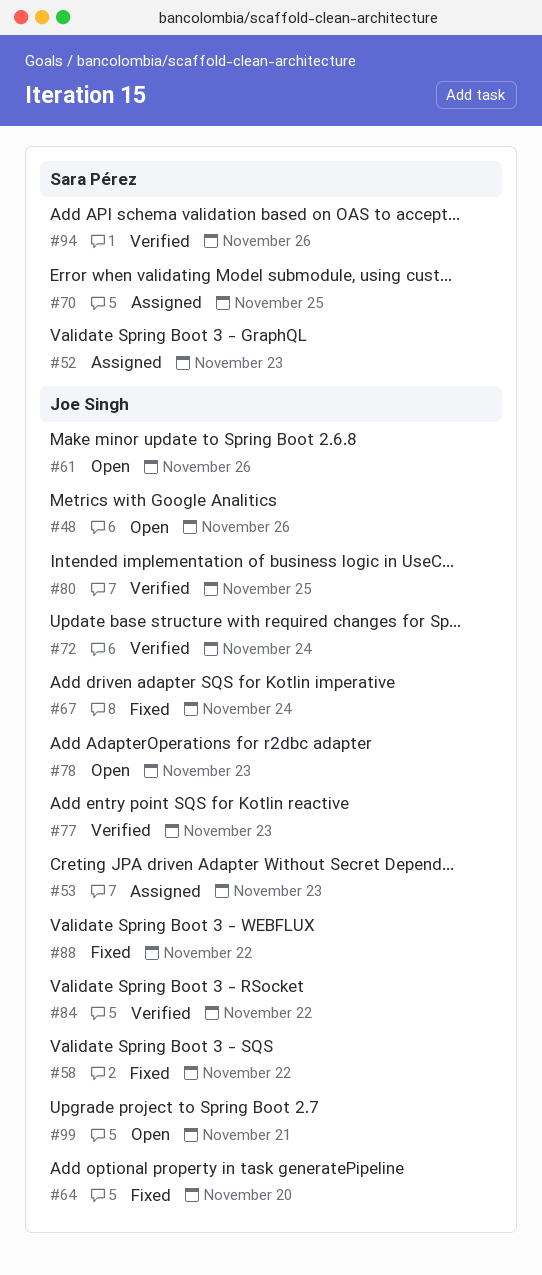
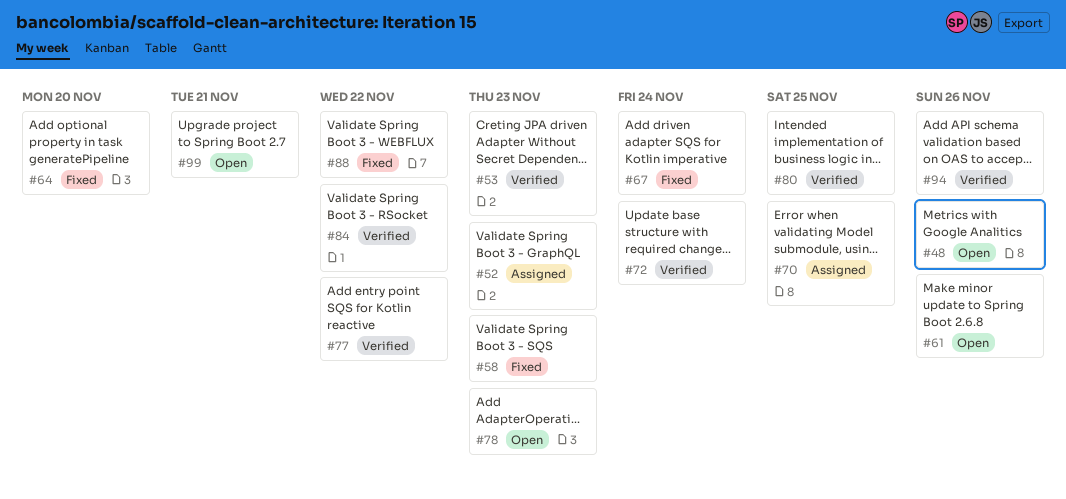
#53, status: Assigned -> Verified
#58, due: Nov 22 -> Nov 23
#77, due: Nov 23 -> Nov 22

